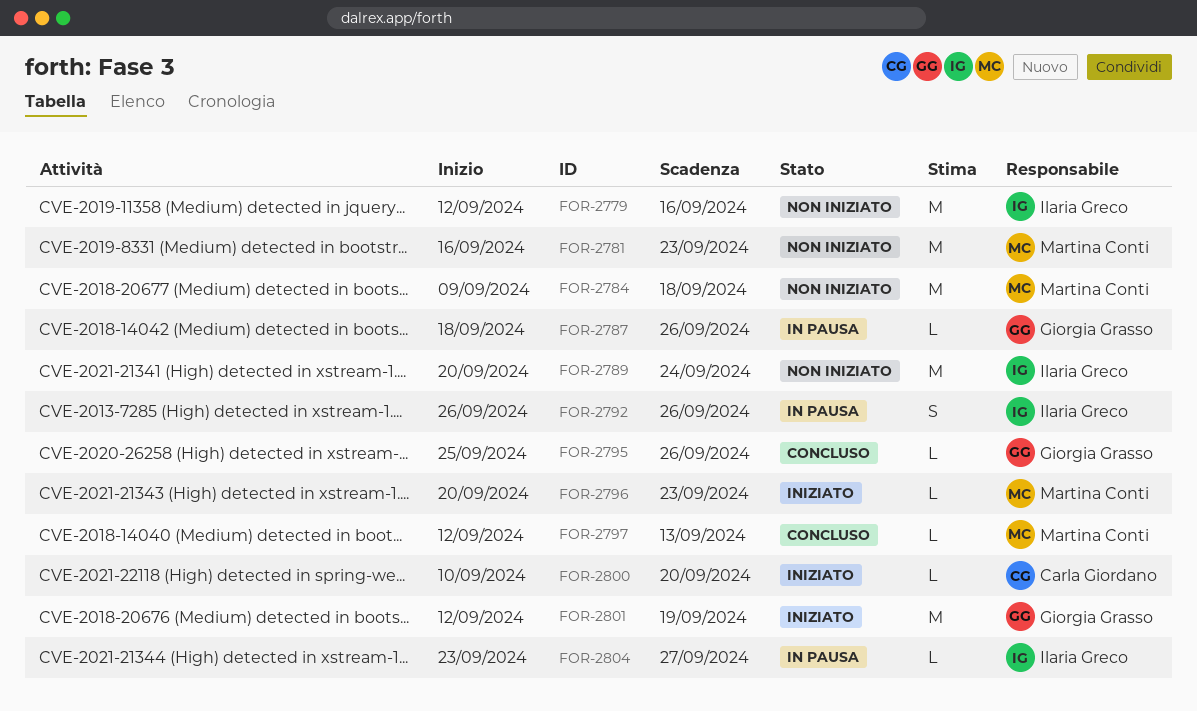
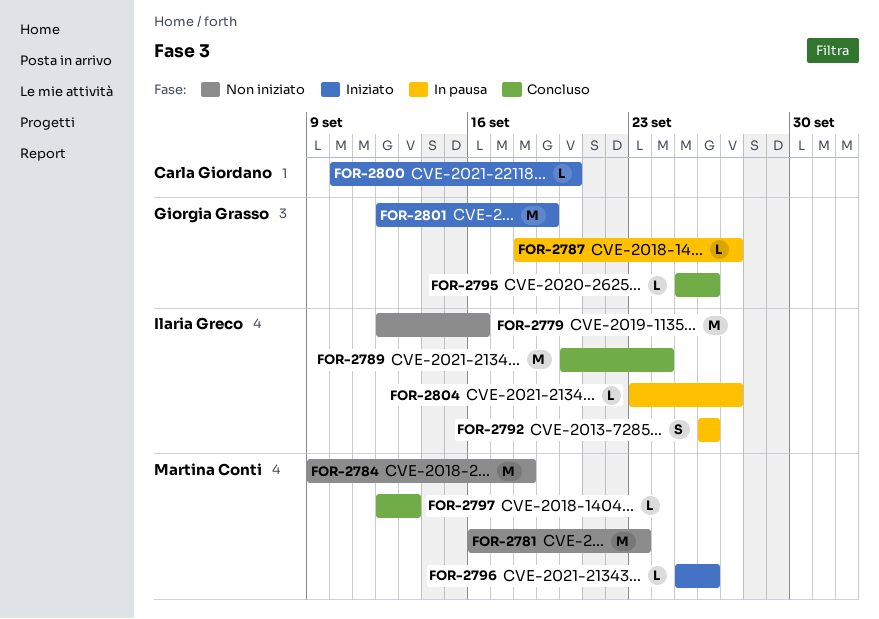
FOR-2787, due: Sep 26 -> Sep 27
FOR-2789, status: Non iniziato -> Concluso
FOR-2796, start: Sep 20 -> Sep 25
FOR-2796, due: Sep 23 -> Sep 26

